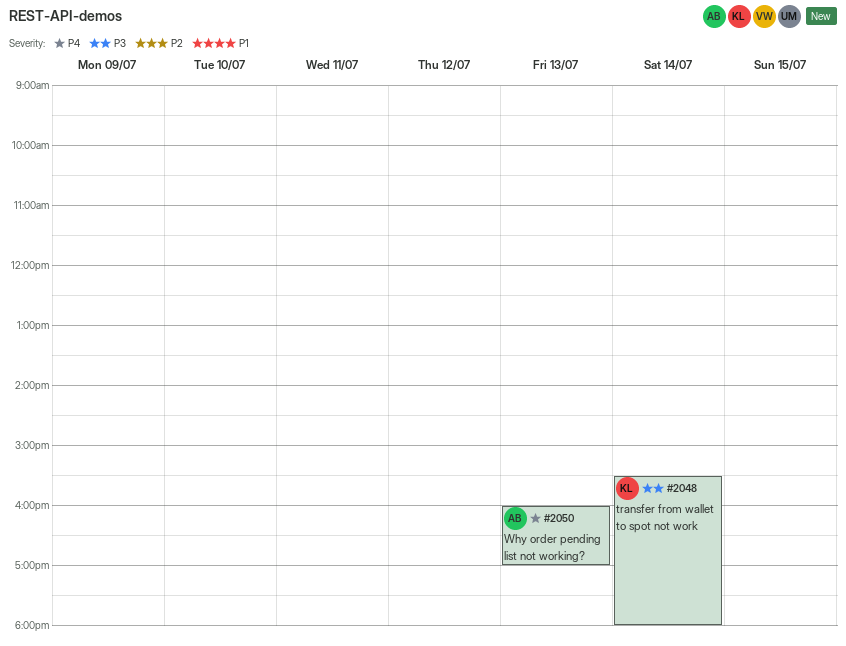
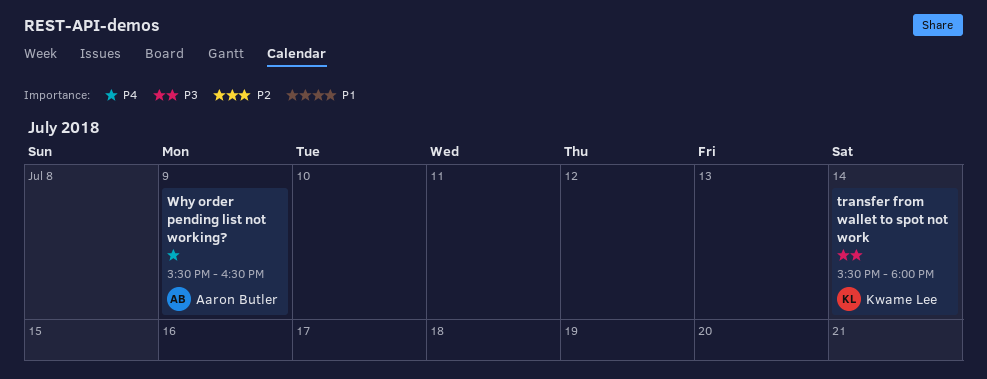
Why order pending list not working?, day: Jul 13 -> Jul 9
Why order pending list not working?, begins: 16:00 -> 15:30
Why order pending list not working?, ends: 17:00 -> 16:30

